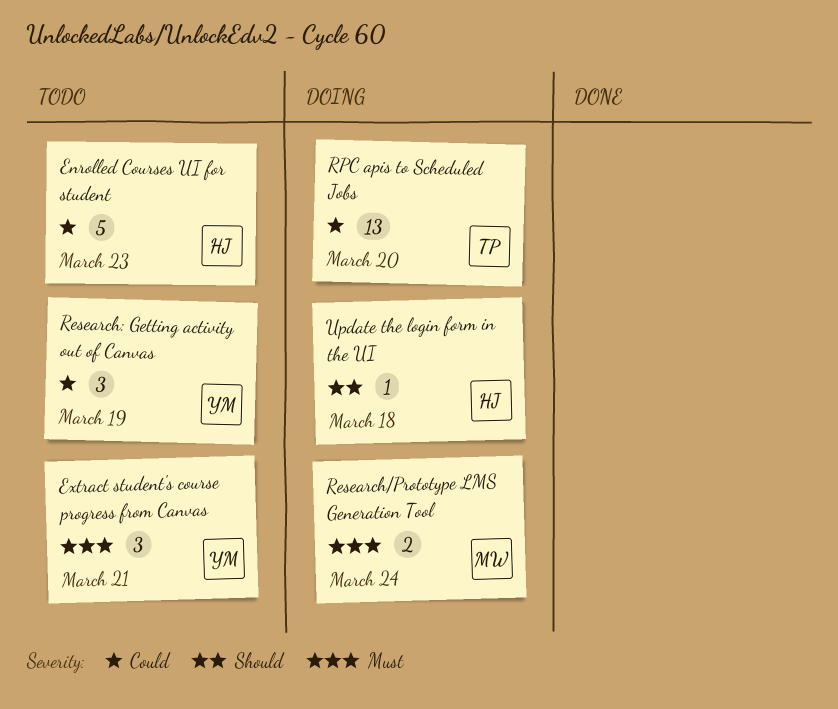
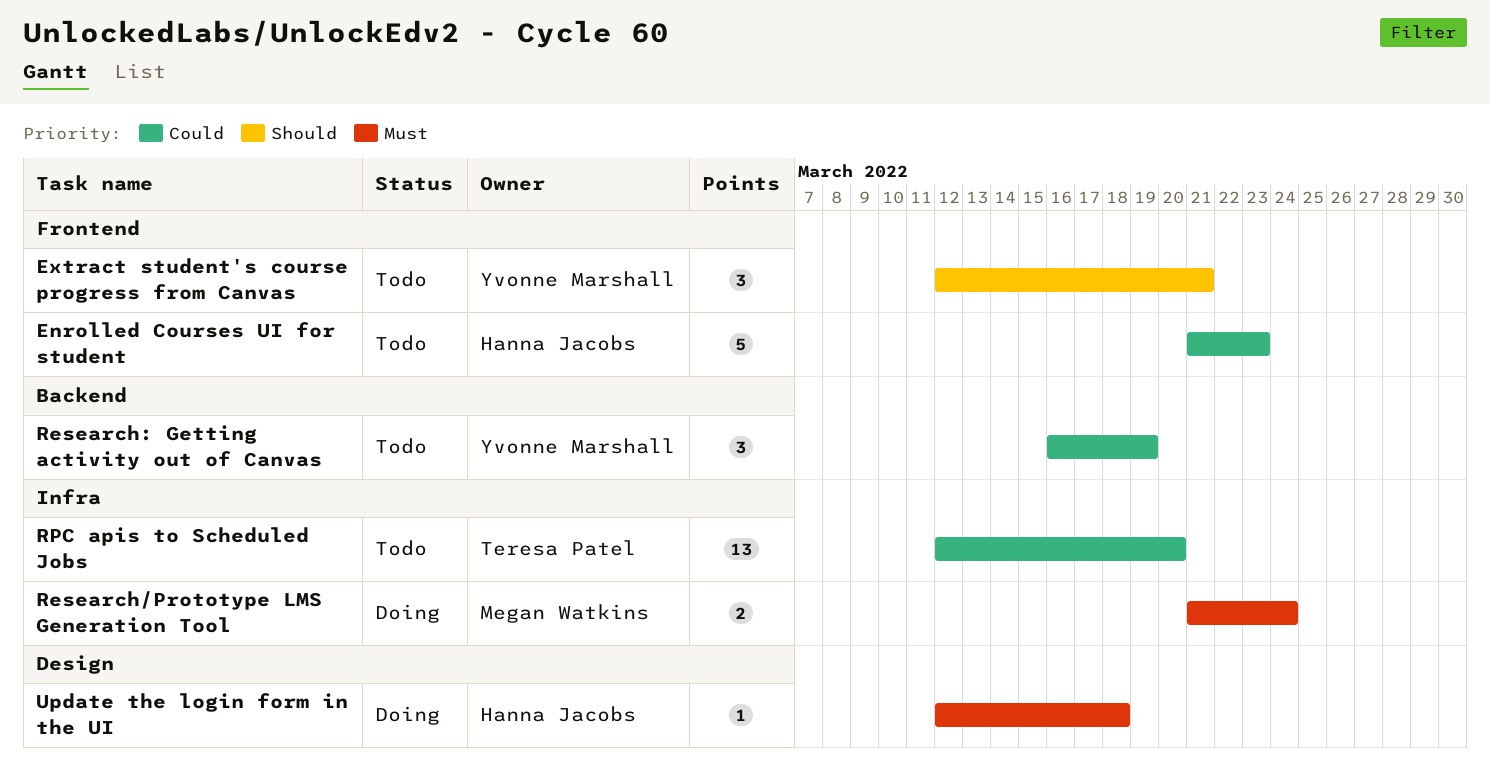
Extract student's course progress from Canvas, priority: Must -> Should
RPC apis to Scheduled Jobs, status: Doing -> Todo
Update the login form in the UI, priority: Should -> Must

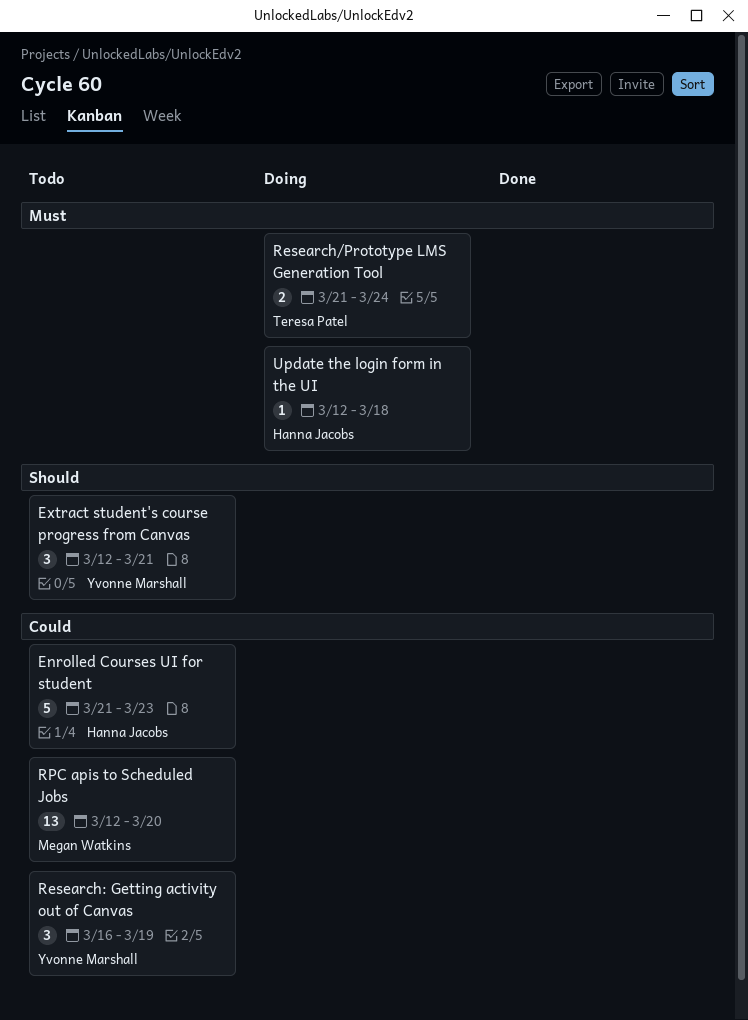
Research/Prototype LMS Generation Tool, owner: Megan Watkins -> Teresa Patel
RPC apis to Scheduled Jobs, owner: Teresa Patel -> Megan Watkins

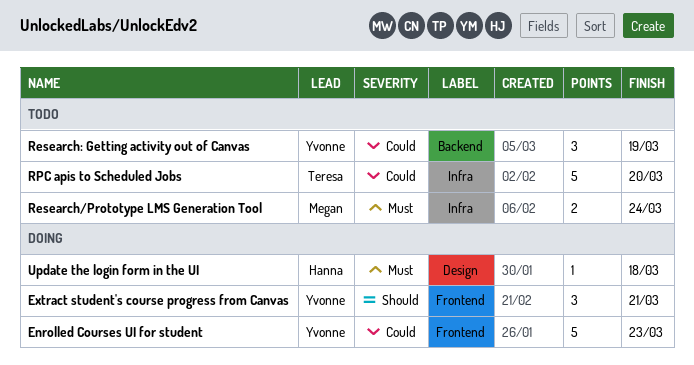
Enrolled Courses UI for student, status: Todo -> Doing
Enrolled Courses UI for student, owner: Hanna Jacobs -> Yvonne Marshall
Extract student's course progress from Canvas, status: Todo -> Doing
Research/Prototype LMS Generation Tool, status: Doing -> Todo
Research/Prototype LMS Generation Tool, owner: Teresa Patel -> Megan Watkins
RPC apis to Scheduled Jobs, owner: Megan Watkins -> Teresa Patel
RPC apis to Scheduled Jobs, estimate: 13 -> 5

